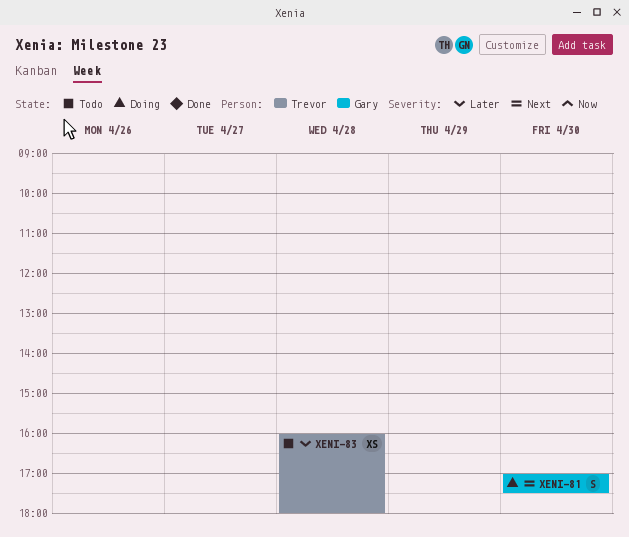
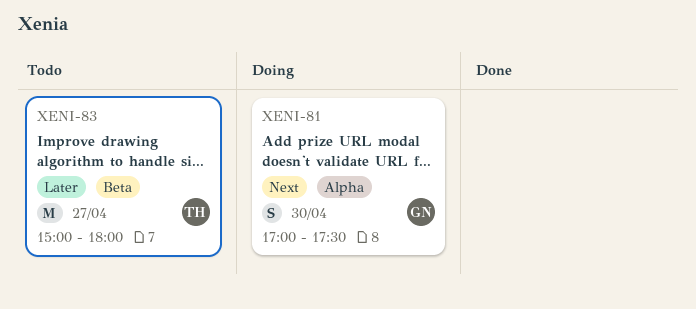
XENI-83, estimate: XS -> M
XENI-83, day: Apr 28 -> Apr 27
XENI-83, begins: 16:00 -> 15:00

